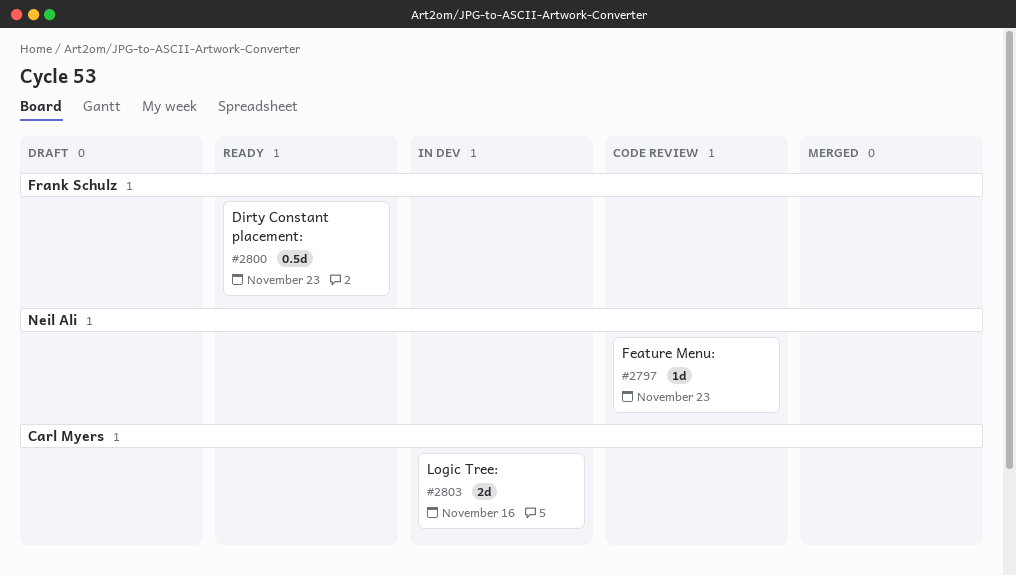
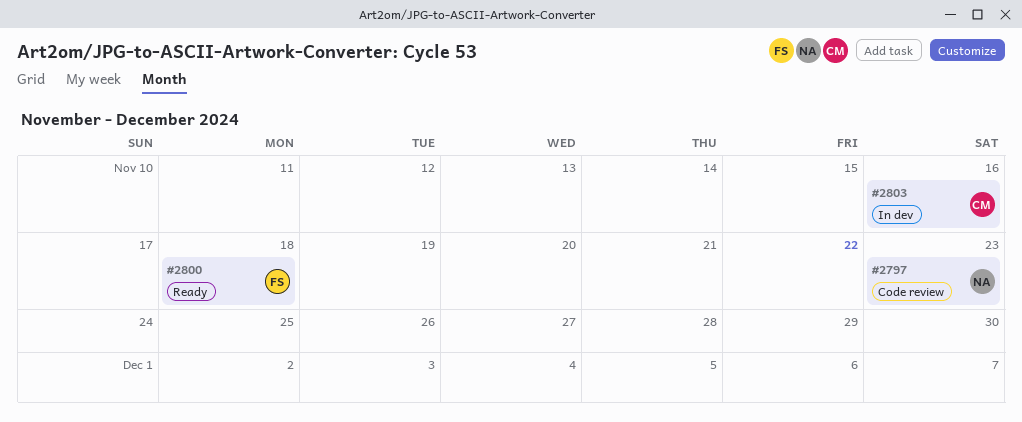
#2800, due: Nov 23 -> Nov 18

